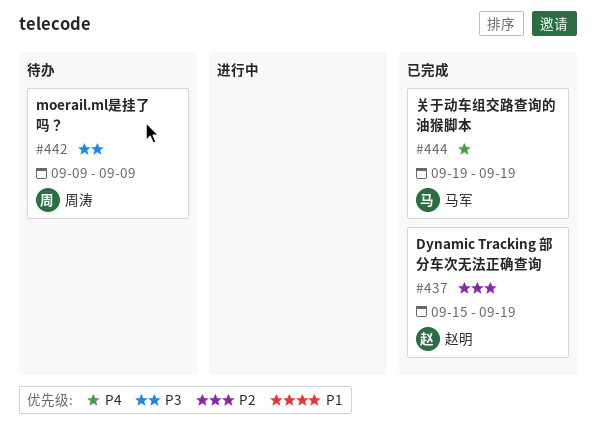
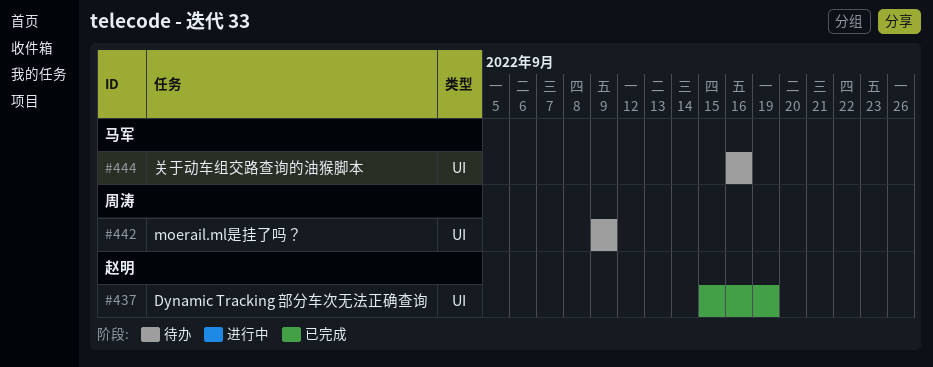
#444, status: 已完成 -> 待办
#444, start: Sep 19 -> Sep 16
#444, due: Sep 19 -> Sep 16

